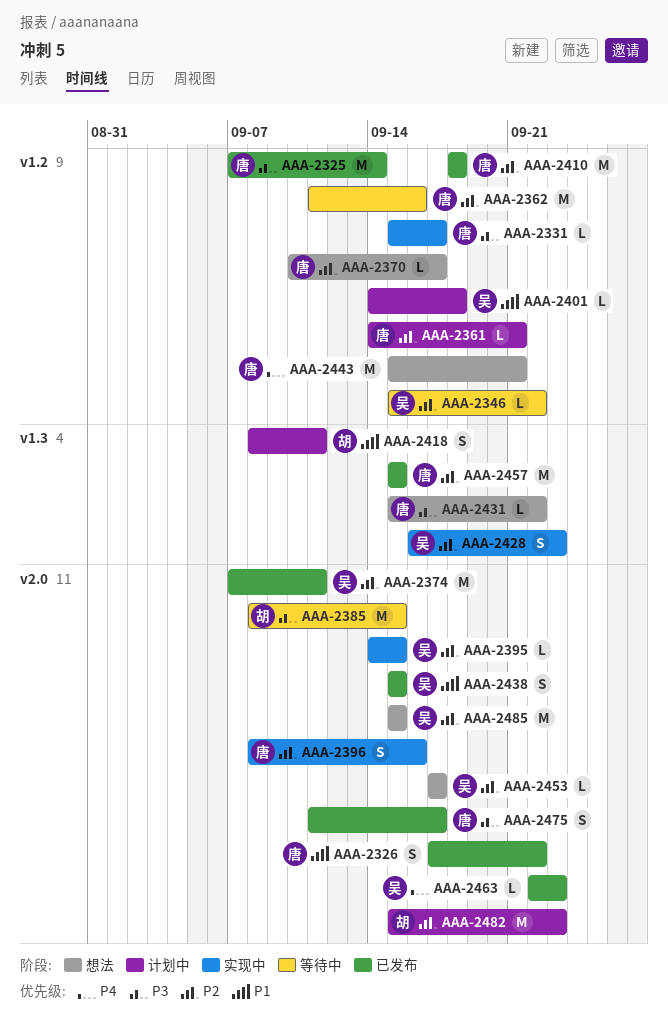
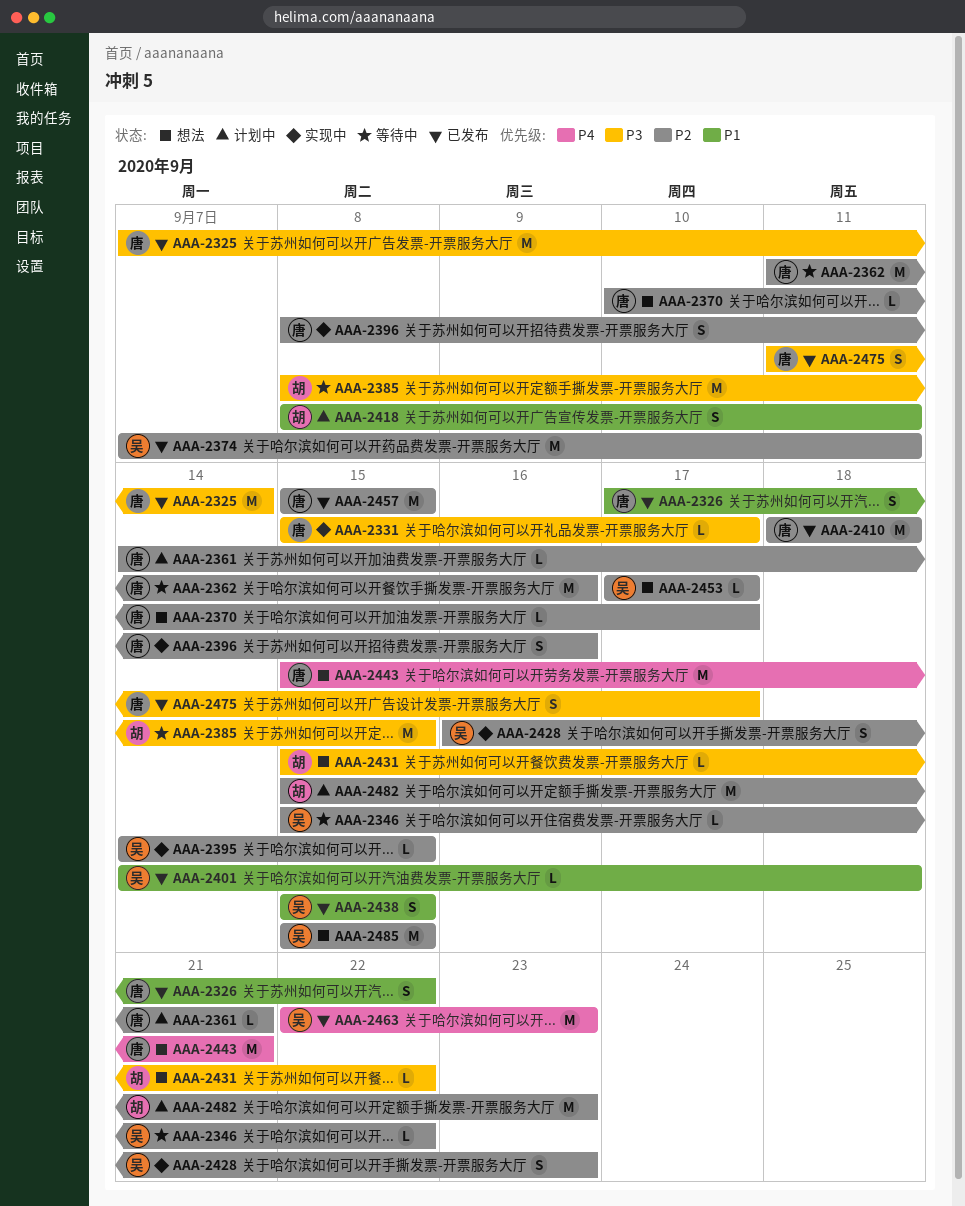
AAA-2401, status: 计划中 -> 已发布
AAA-2431, owner: 唐 -> 胡
AAA-2463, estimate: L -> M

